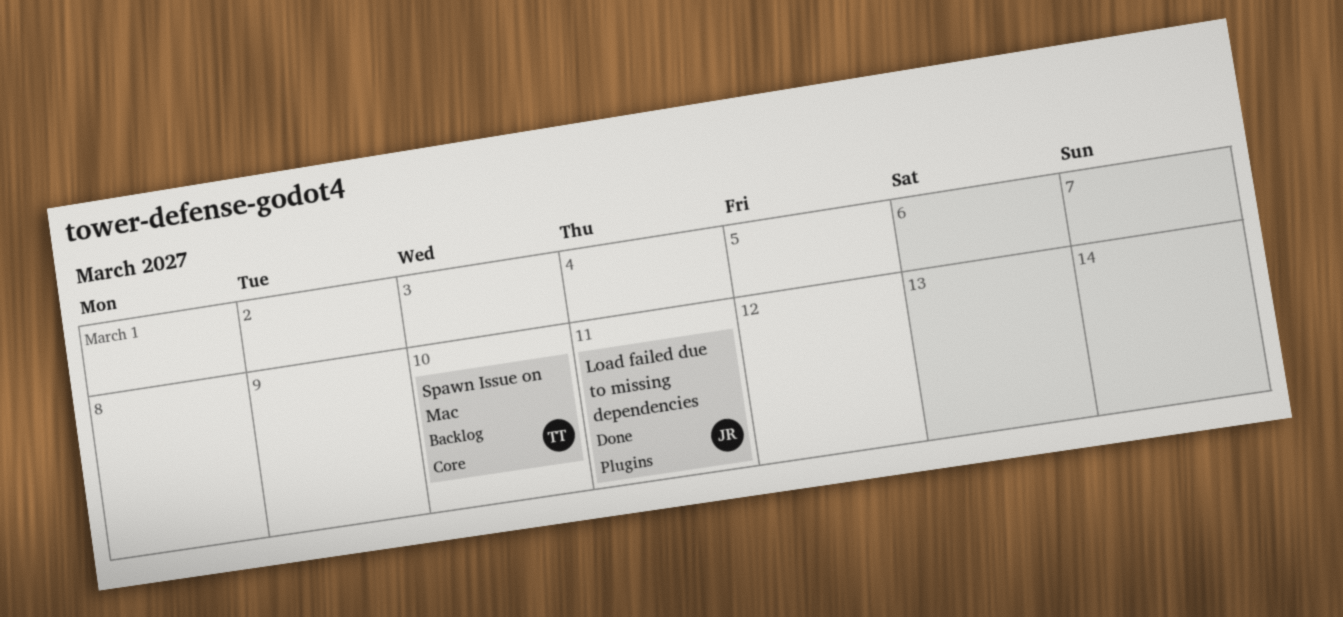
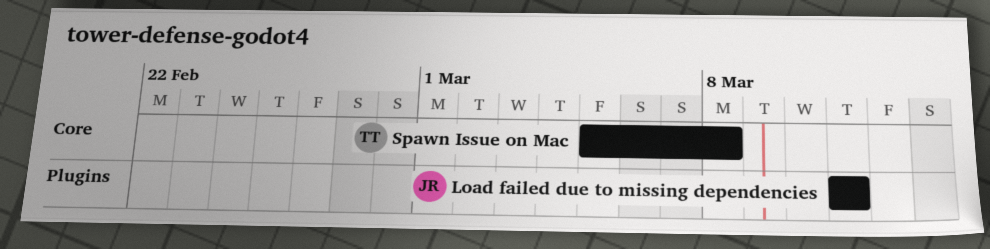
Spawn Issue on Mac, due: Mar 10 -> Mar 8

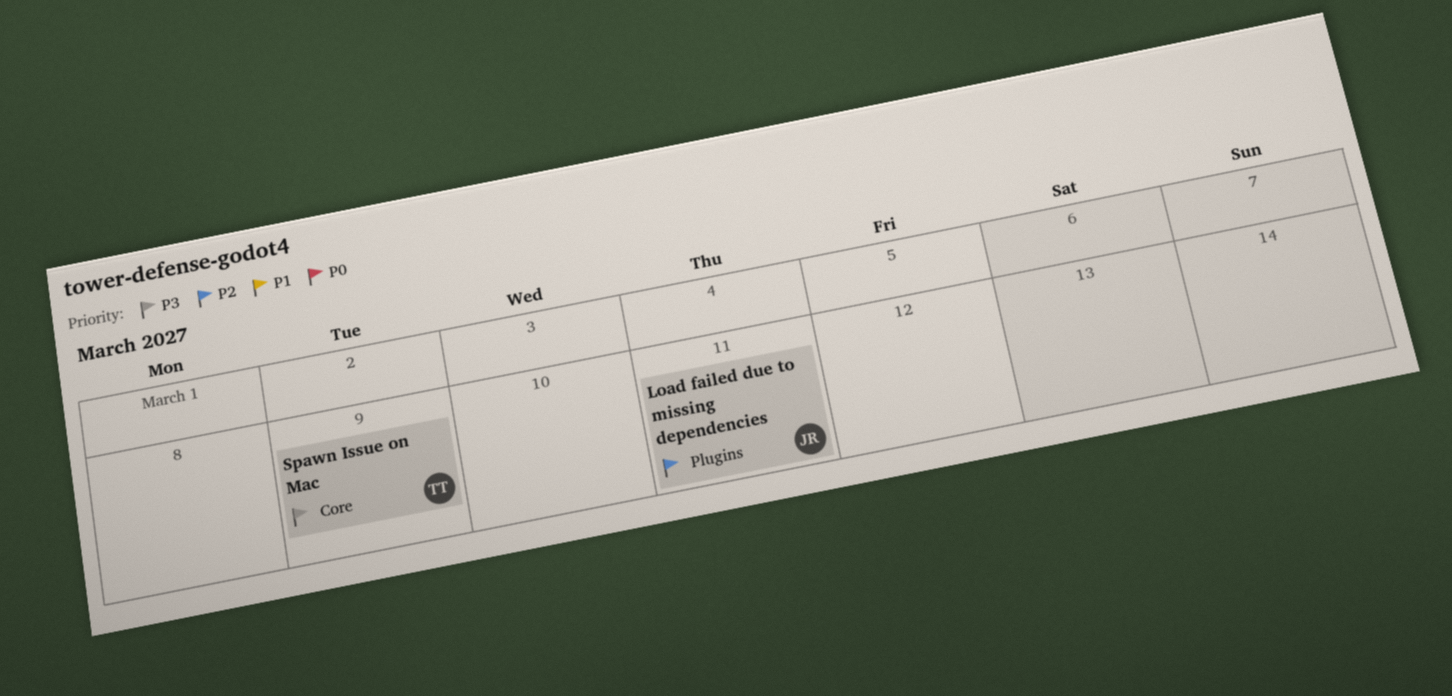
Spawn Issue on Mac, due: Mar 8 -> Mar 9

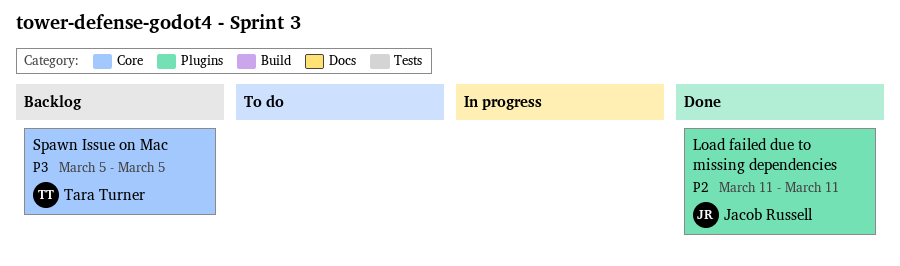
Spawn Issue on Mac, due: Mar 9 -> Mar 5

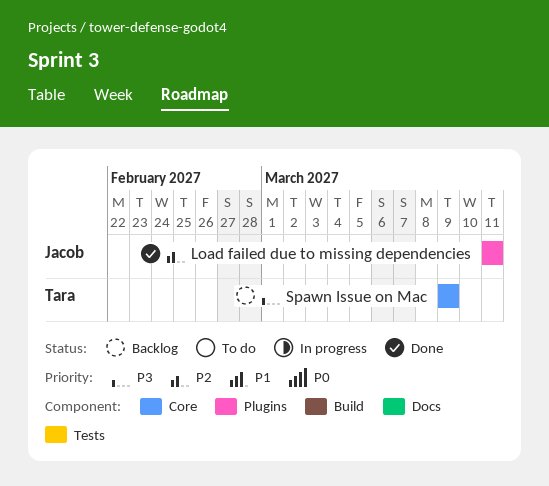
Spawn Issue on Mac, start: Mar 5 -> Mar 9
Spawn Issue on Mac, due: Mar 5 -> Mar 9

